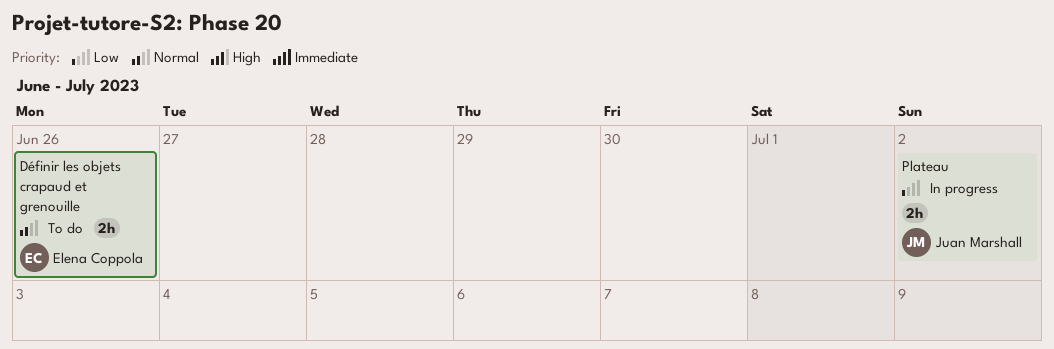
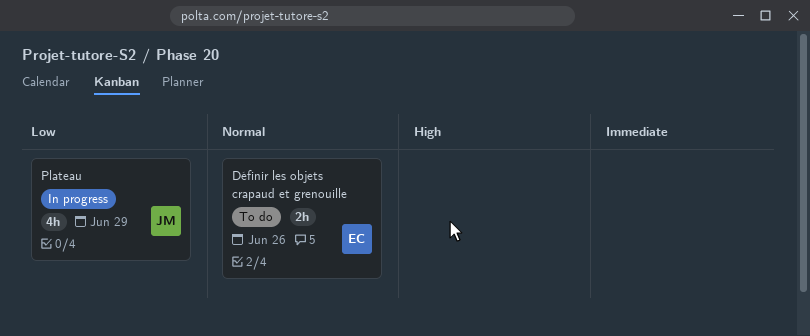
Plateau, estimate: 2h -> 4h
Plateau, due: Jul 2 -> Jun 29

